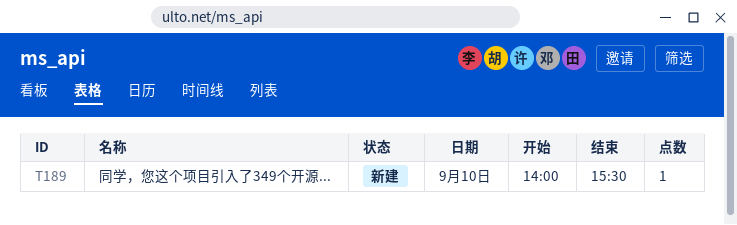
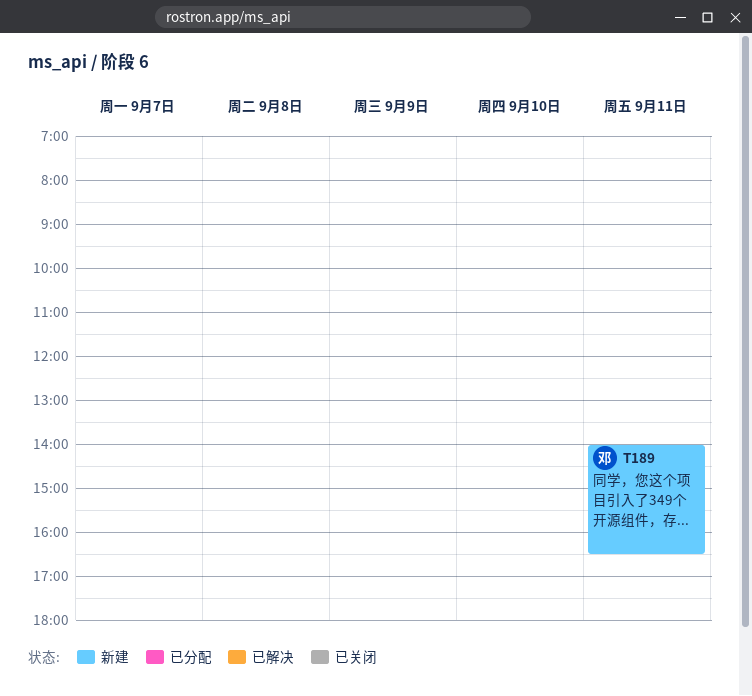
T189, day: Sep 10 -> Sep 11
T189, ends: 15:30 -> 16:30

